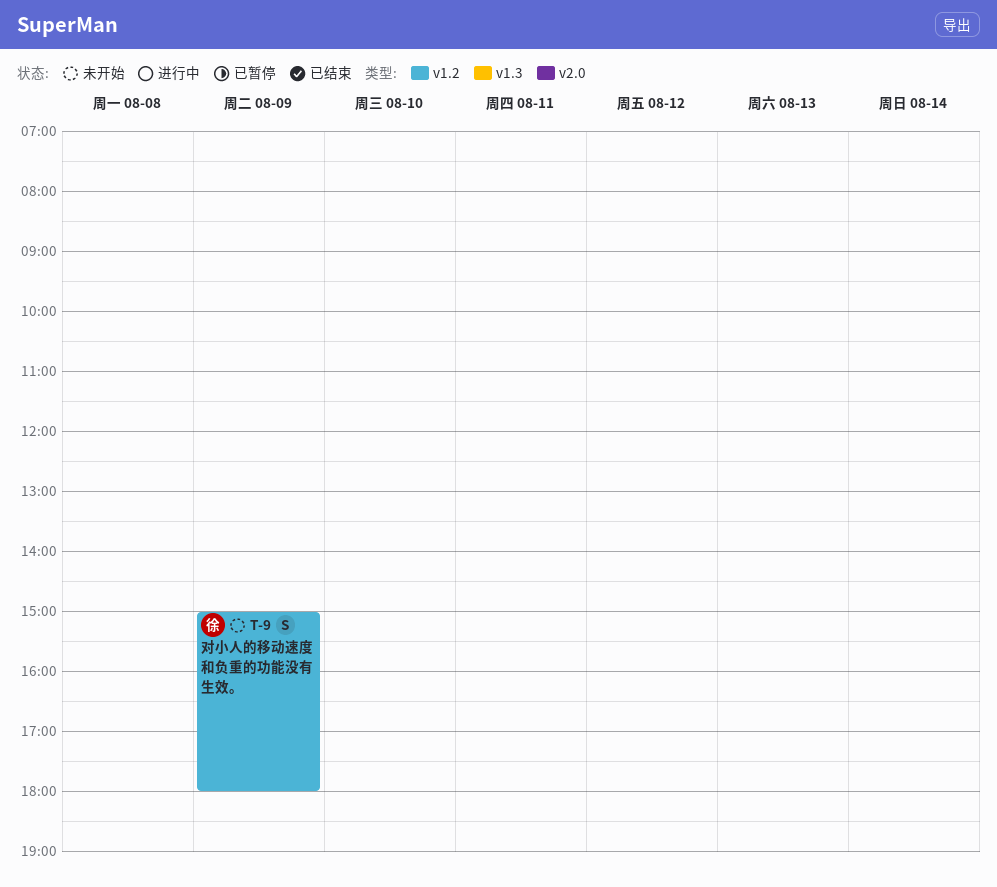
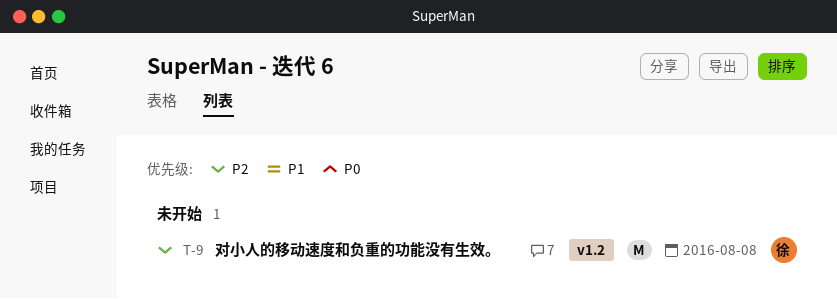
T-9, estimate: S -> M
T-9, day: Aug 9 -> Aug 8

